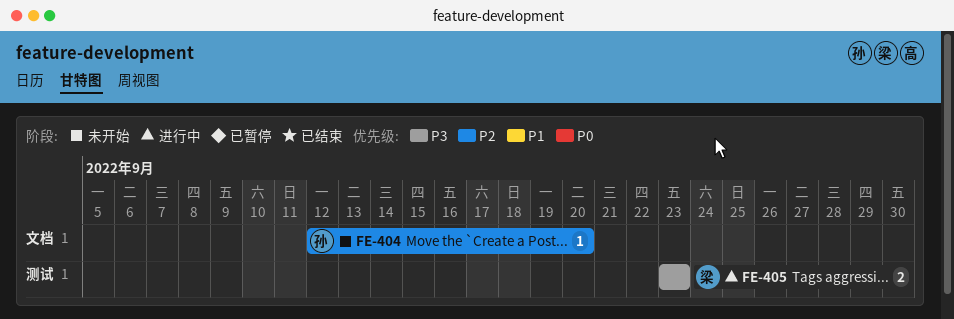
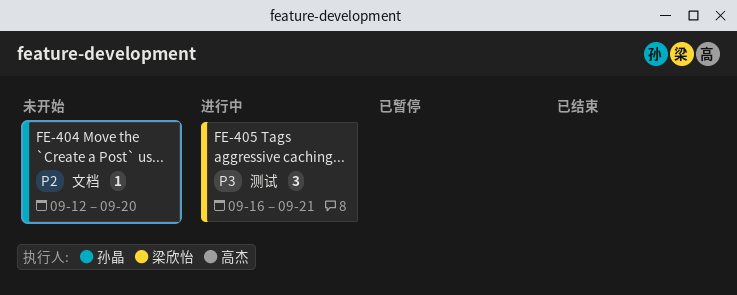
FE-405, estimate: 2 -> 3
FE-405, start: Sep 23 -> Sep 16
FE-405, due: Sep 23 -> Sep 21

